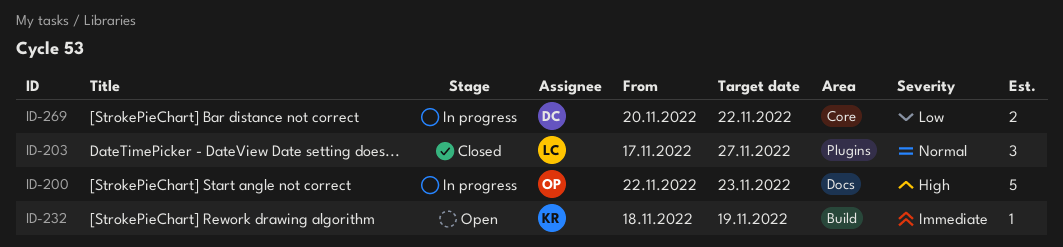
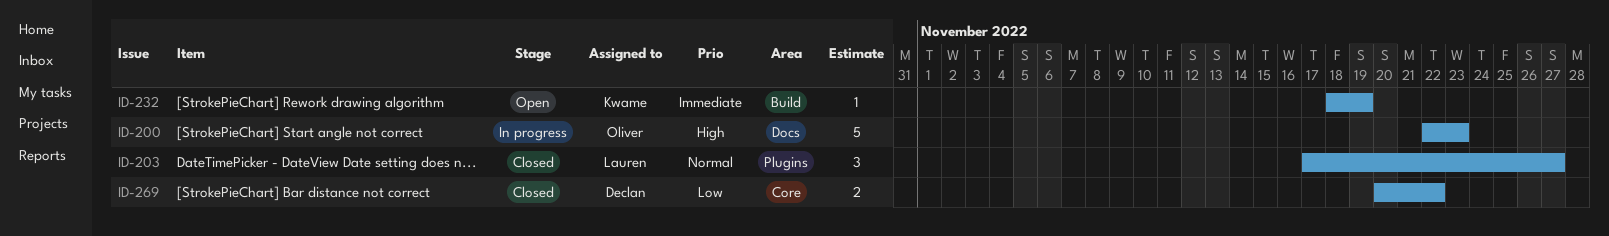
ID-269, status: In progress -> Closed

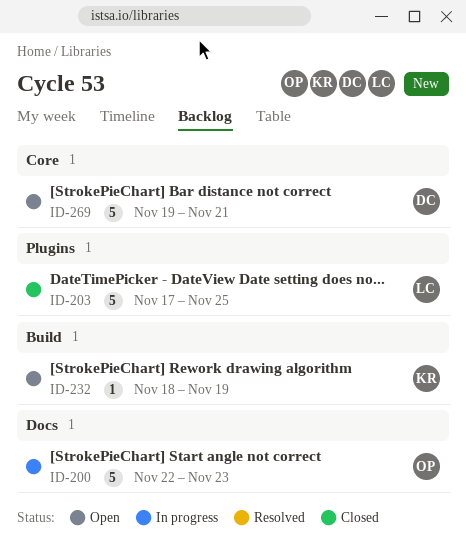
ID-203, estimate: 3 -> 5
ID-203, due: Nov 27 -> Nov 25
ID-269, status: Closed -> Open
ID-269, estimate: 2 -> 5
ID-269, start: Nov 20 -> Nov 19
ID-269, due: Nov 22 -> Nov 21

